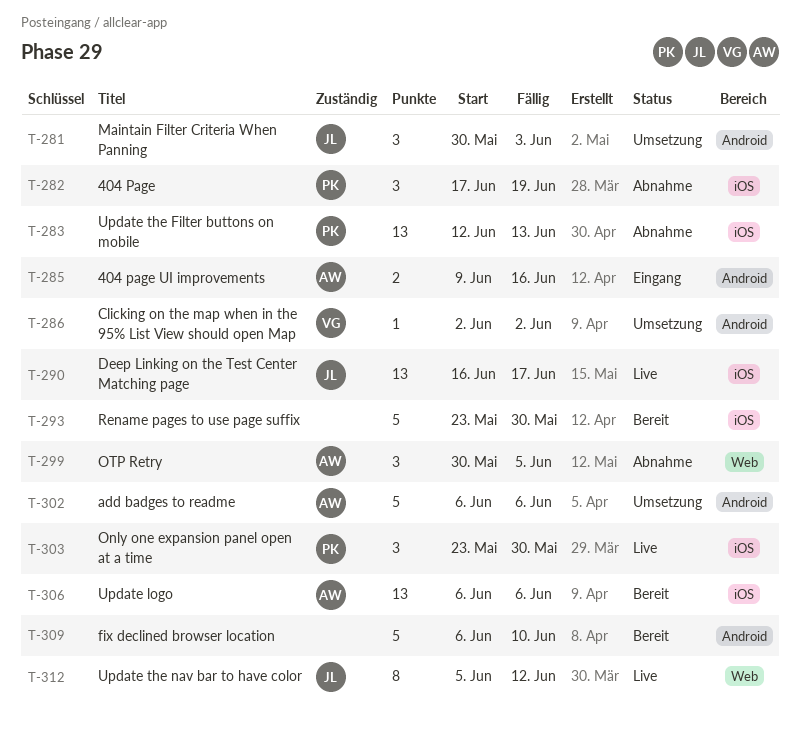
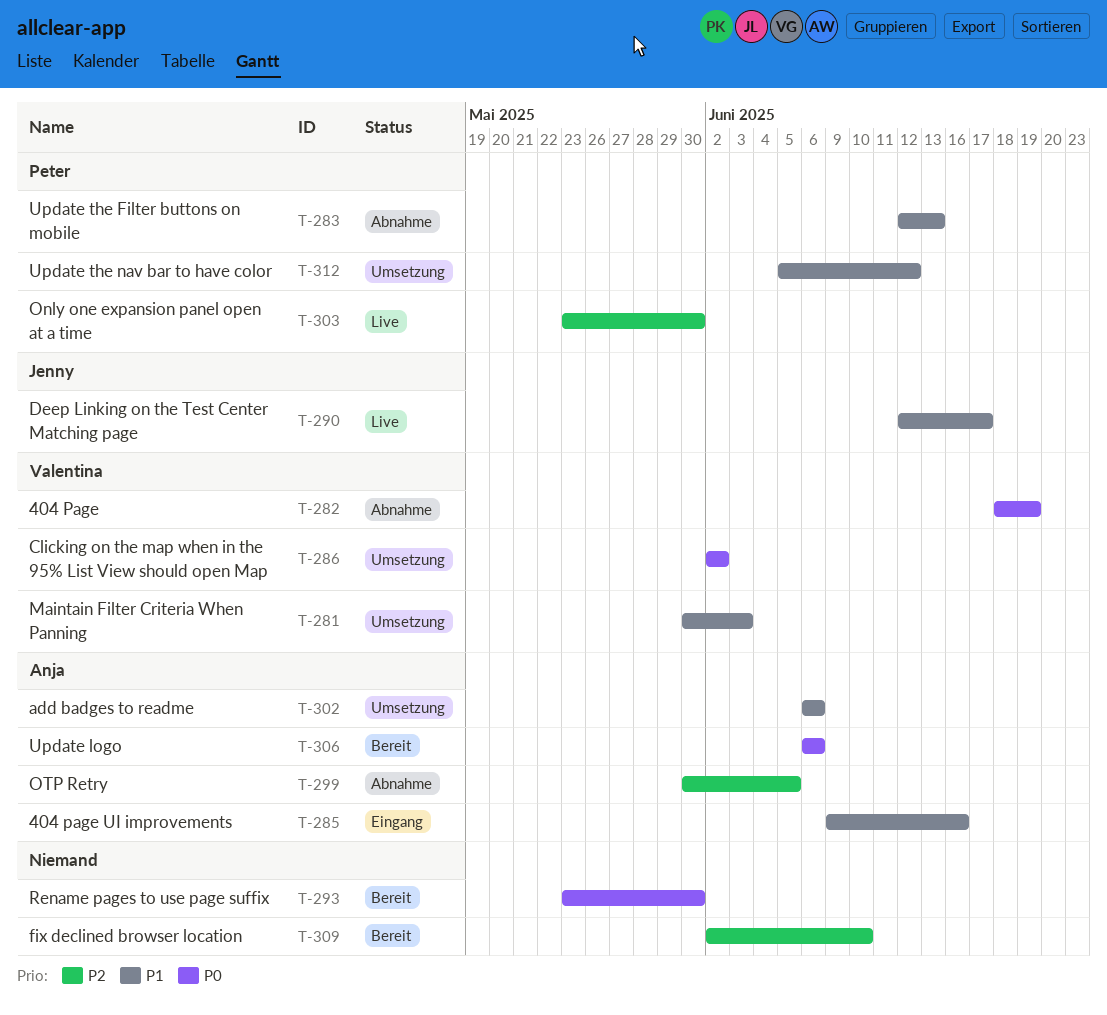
T-281, owner: Jenny -> Valentina
T-282, owner: Peter -> Valentina
T-282, start: Jun 17 -> Jun 18
T-290, start: Jun 16 -> Jun 12
T-309, start: Jun 6 -> Jun 2
T-312, status: Live -> Umsetzung
T-312, owner: Jenny -> Peter

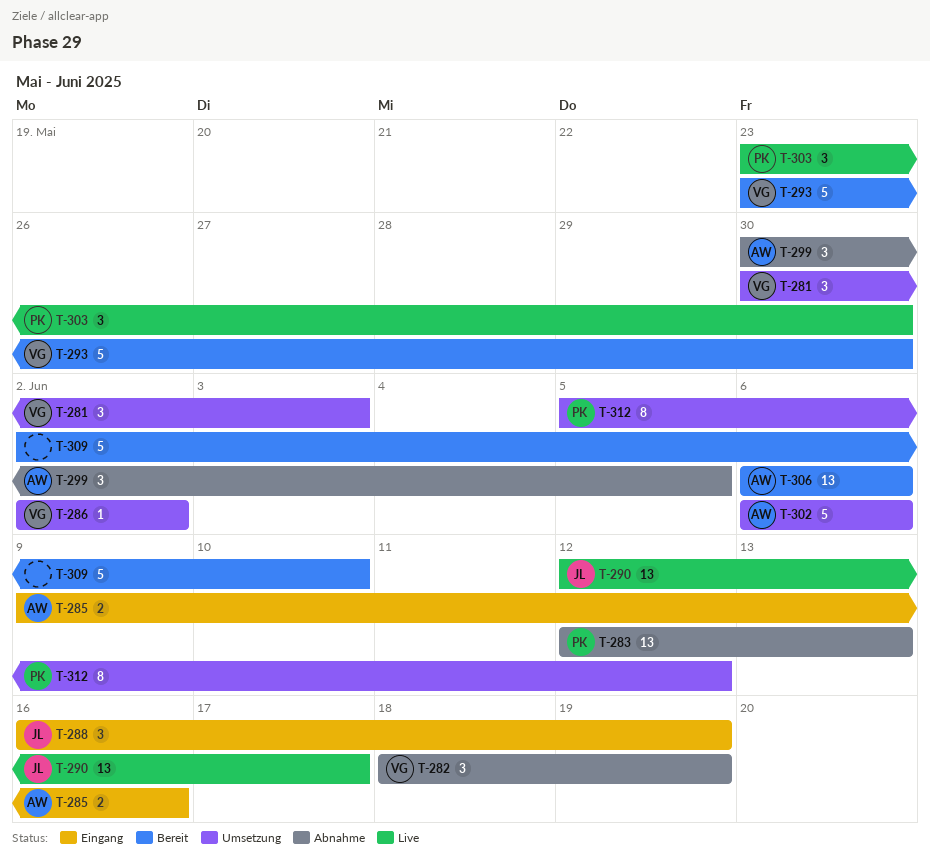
T-288: none -> present
T-293, owner: none -> Valentina

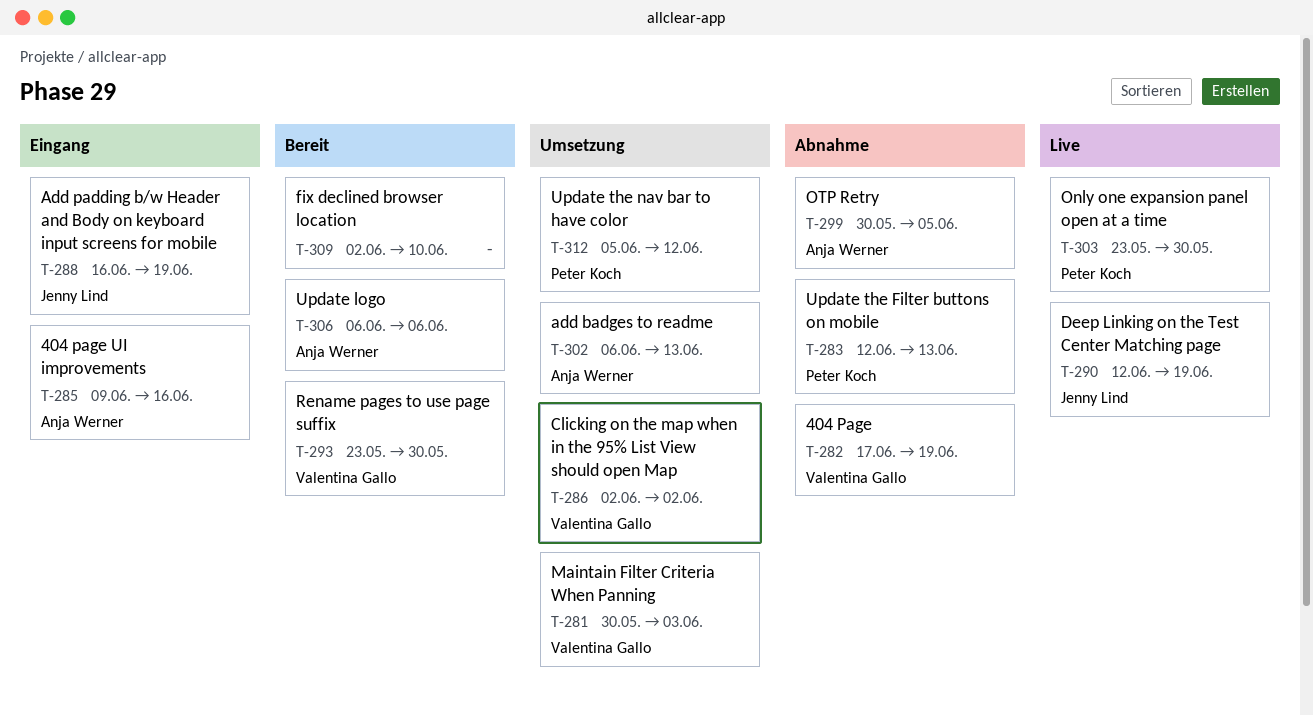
T-282, start: Jun 18 -> Jun 17
T-290, due: Jun 17 -> Jun 19
T-302, due: Jun 6 -> Jun 13

